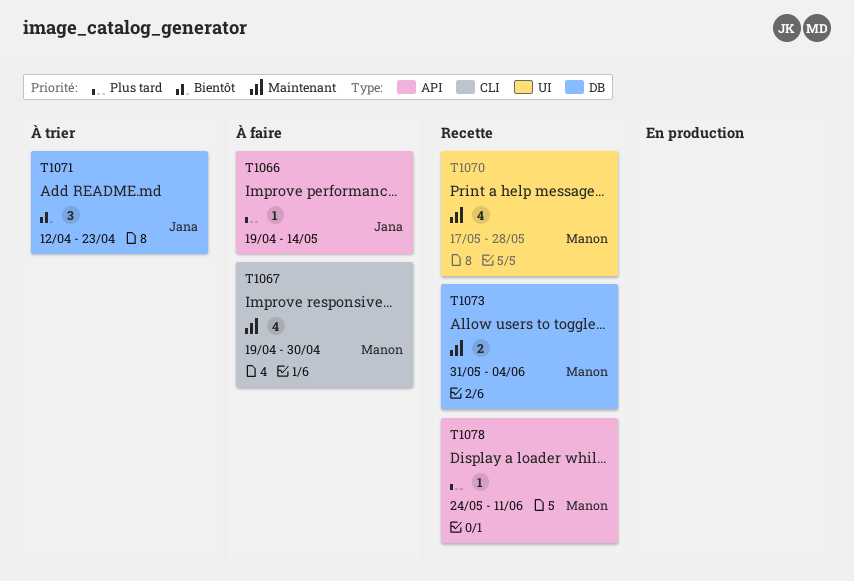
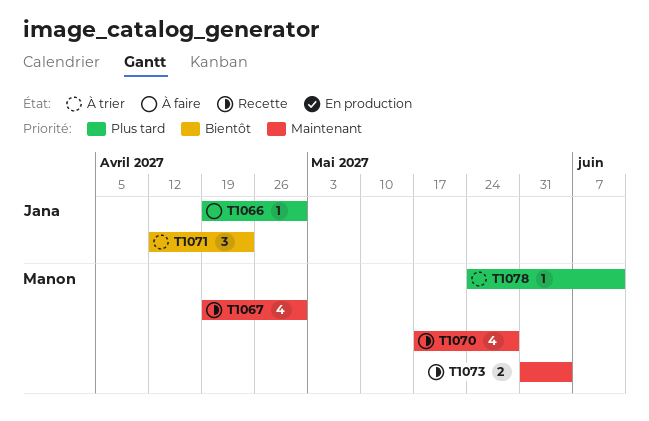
T1066, due: May 14 -> Apr 30
T1067, status: À faire -> Recette
T1078, status: Recette -> À trier

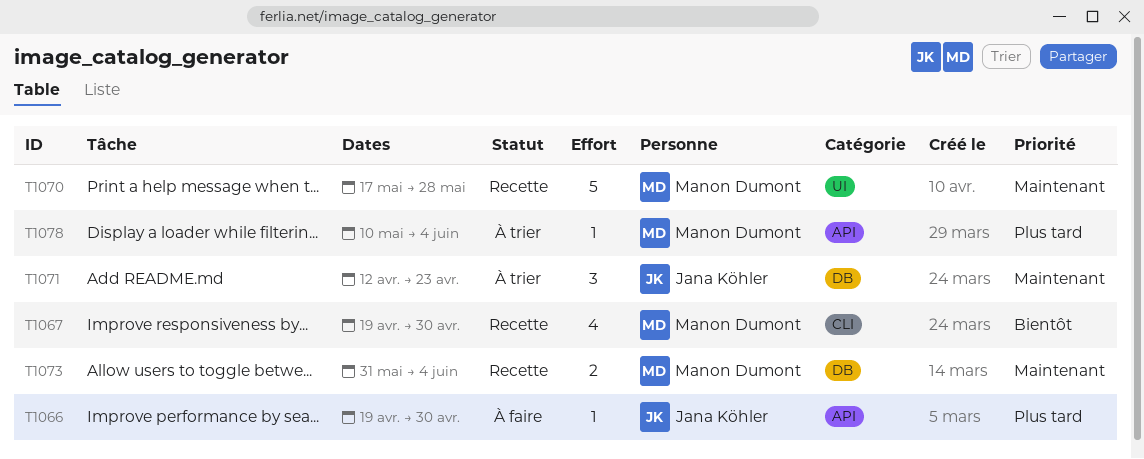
T1067, priority: Maintenant -> Bientôt
T1070, estimate: 4 -> 5
T1071, priority: Bientôt -> Maintenant
T1078, start: May 24 -> May 10
T1078, due: Jun 11 -> Jun 4

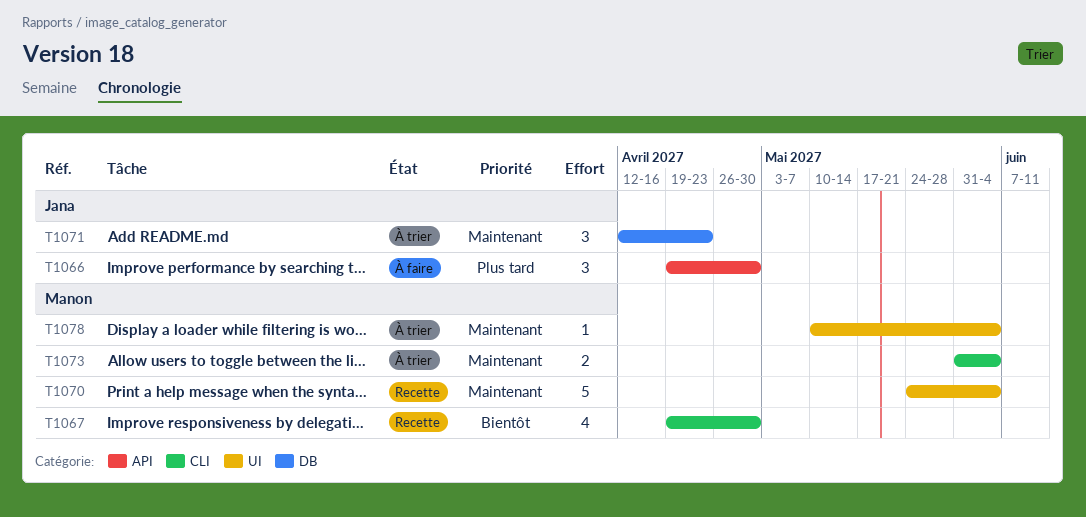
T1066, estimate: 1 -> 3
T1070, start: May 17 -> May 24
T1070, due: May 28 -> Jun 4
T1073, status: Recette -> À trier
T1073, label: DB -> CLI
T1078, priority: Plus tard -> Maintenant
T1078, label: API -> UI

